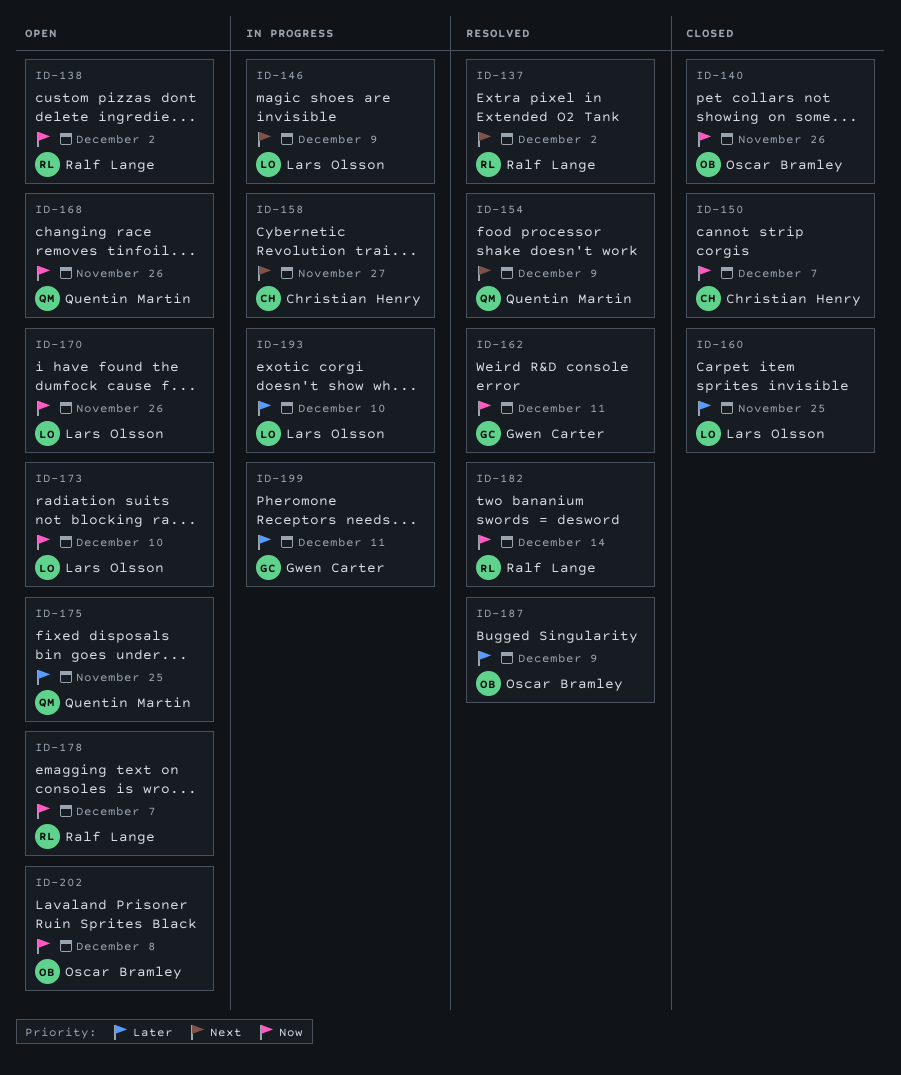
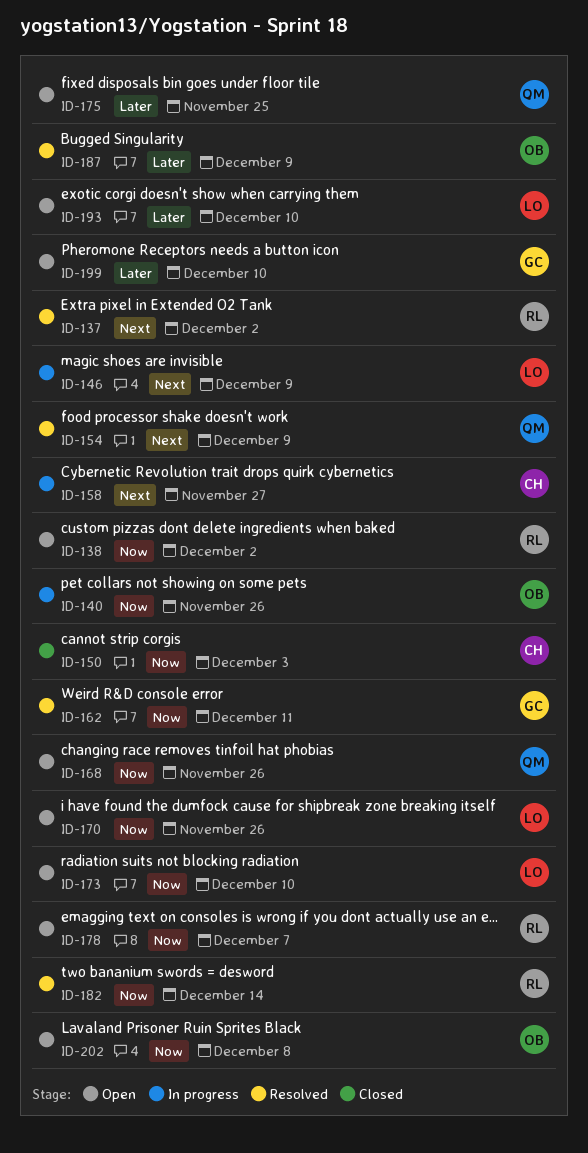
ID-140, status: Closed -> In progress
ID-150, due: Dec 7 -> Dec 3
ID-160: present -> none
ID-193, status: In progress -> Open
ID-199, status: In progress -> Open
ID-199, due: Dec 11 -> Dec 10

